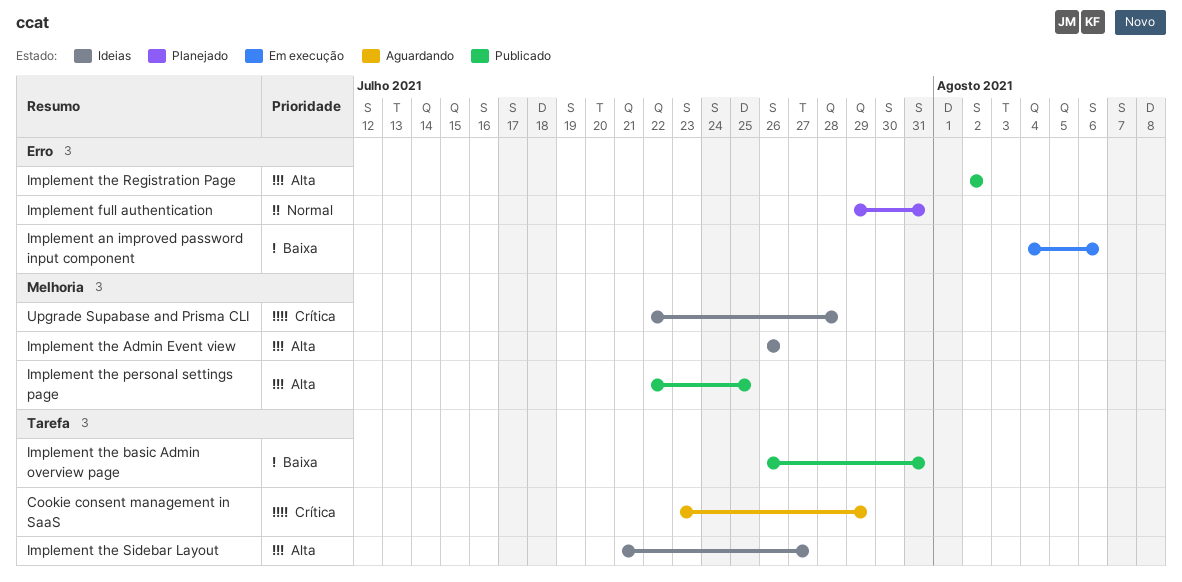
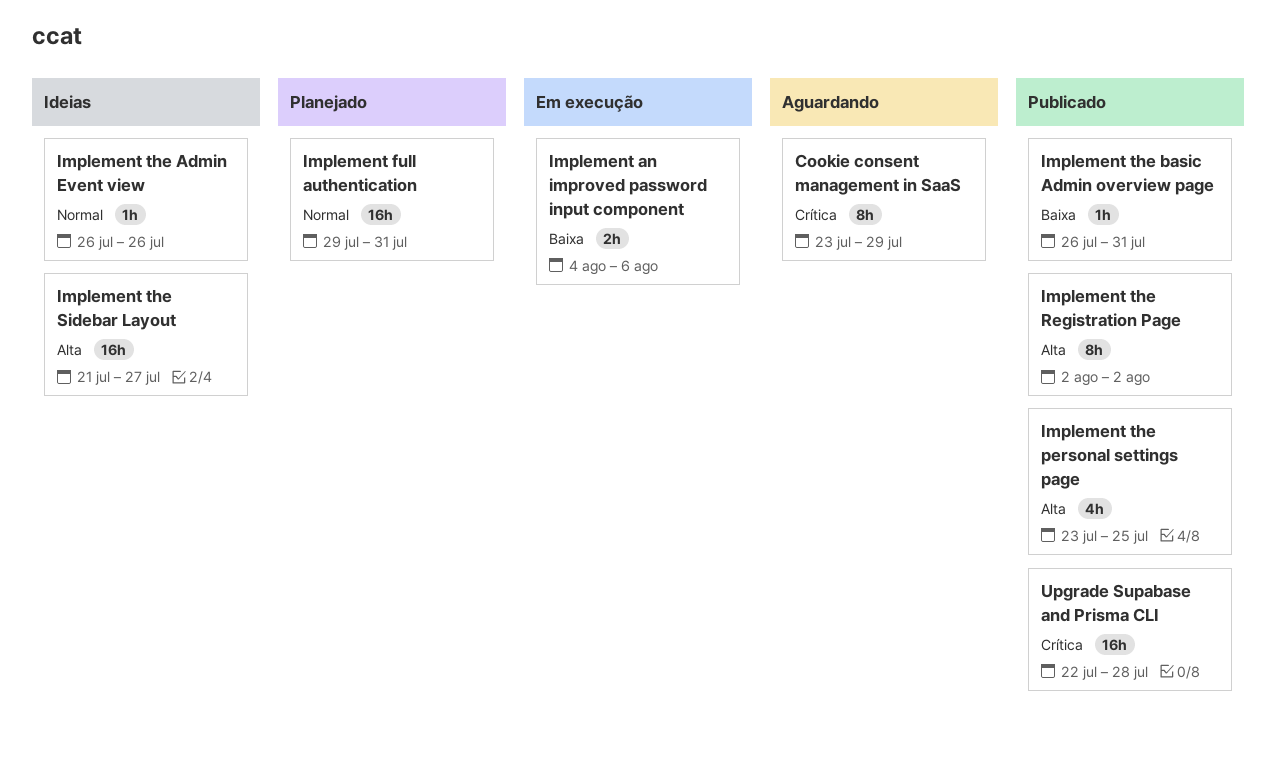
Implement the Admin Event view, priority: Alta -> Normal
Implement the personal settings page, start: Jul 22 -> Jul 23
Upgrade Supabase and Prisma CLI, status: Ideias -> Publicado

